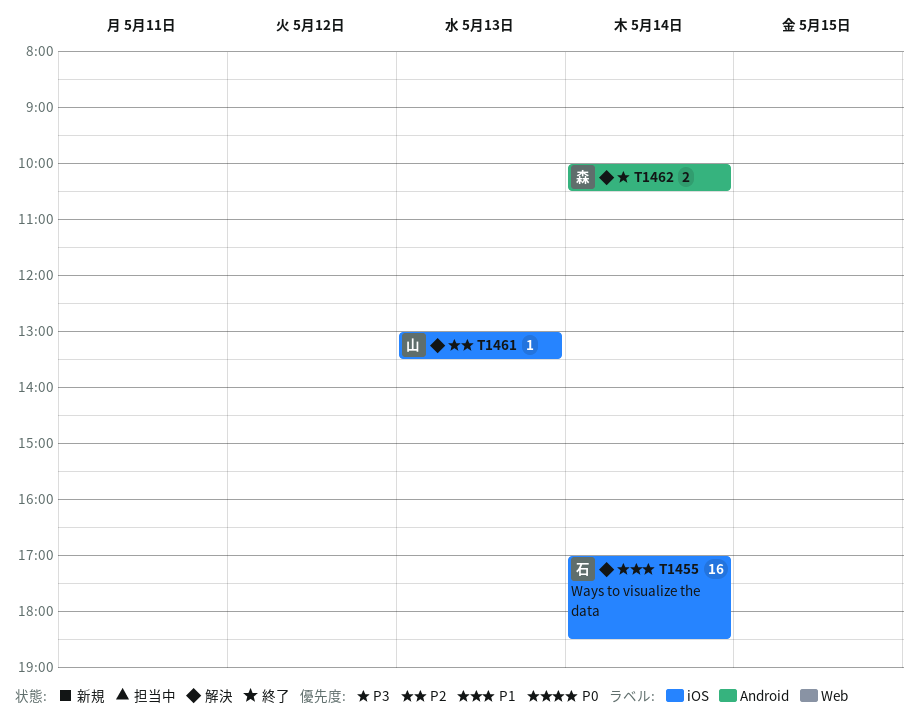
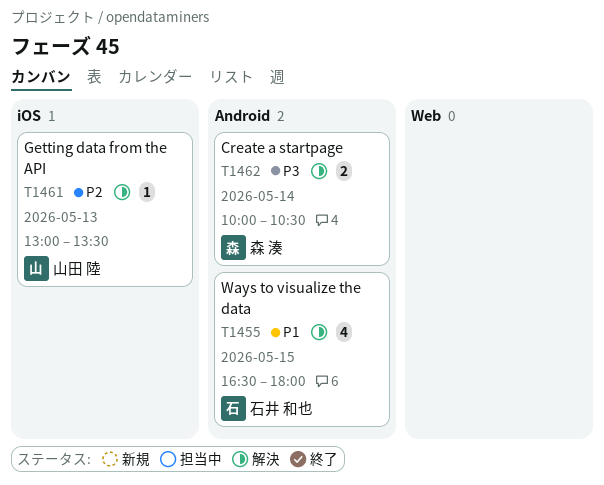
T1455, label: iOS -> Android
T1455, estimate: 16 -> 4
T1455, day: May 14 -> May 15
T1455, begins: 17:00 -> 16:30
T1455, ends: 18:30 -> 18:00

